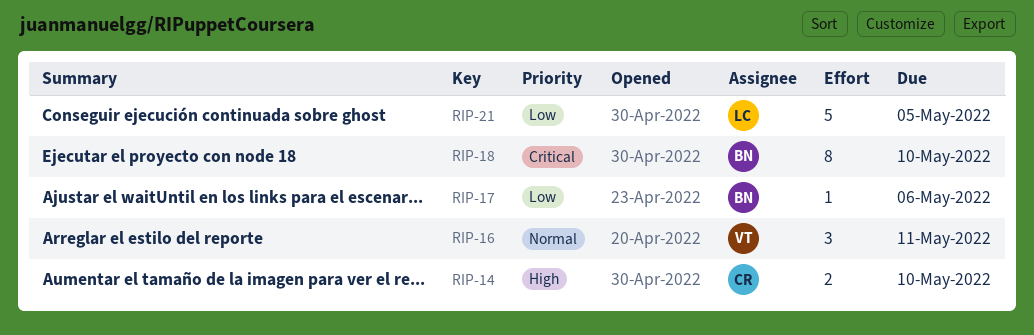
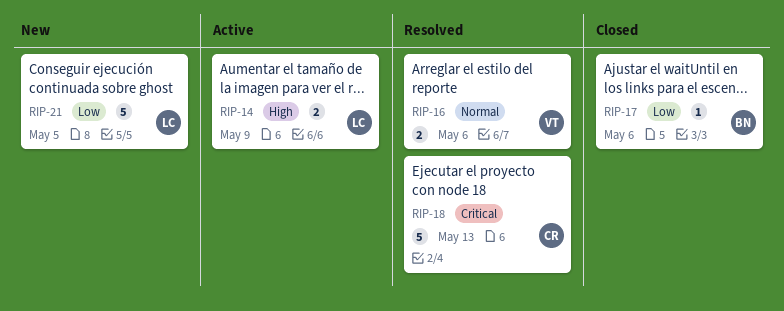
RIP-14, owner: CR -> LC
RIP-14, due: May 10 -> May 9
RIP-16, estimate: 3 -> 2
RIP-16, due: May 11 -> May 6
RIP-18, owner: BN -> CR
RIP-18, estimate: 8 -> 5
RIP-18, due: May 10 -> May 13

